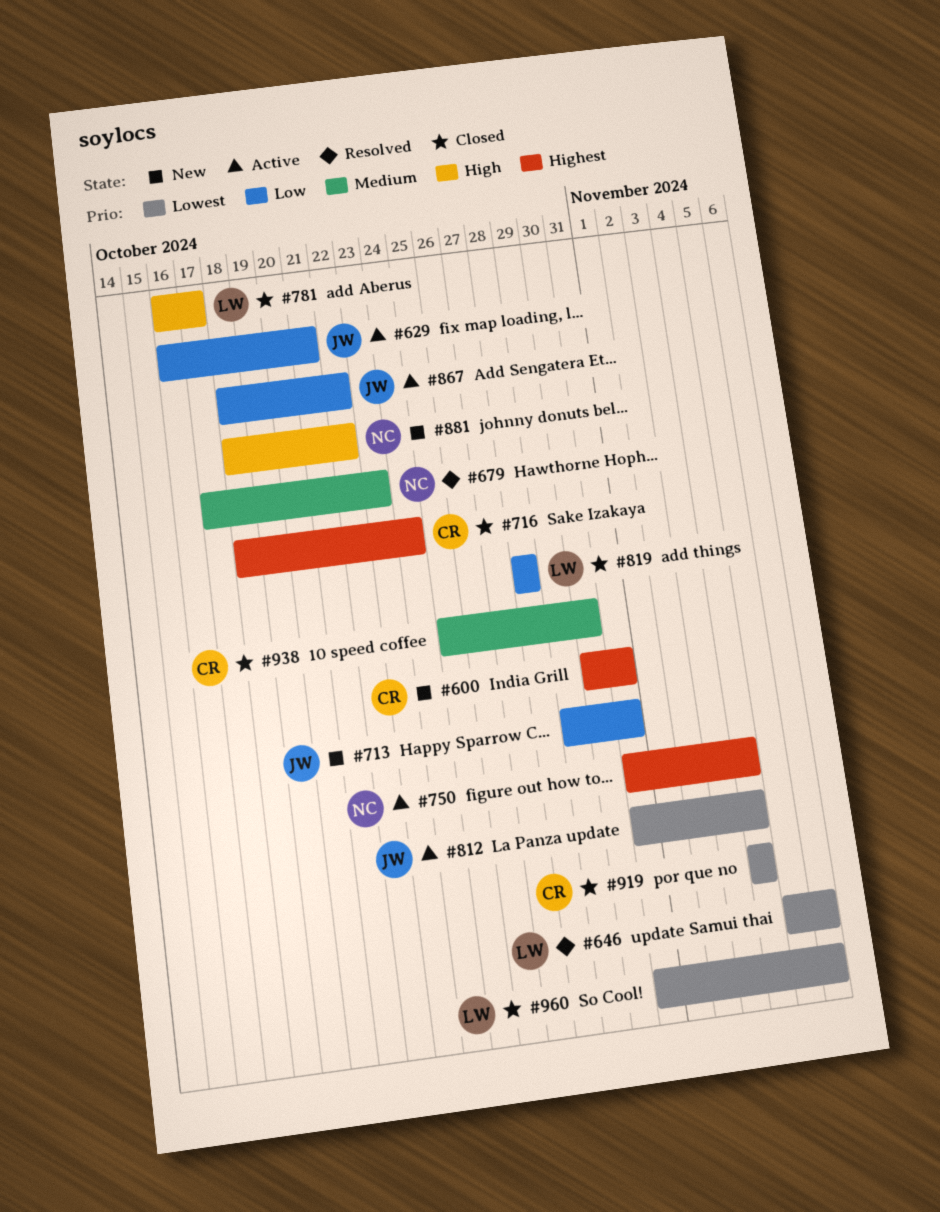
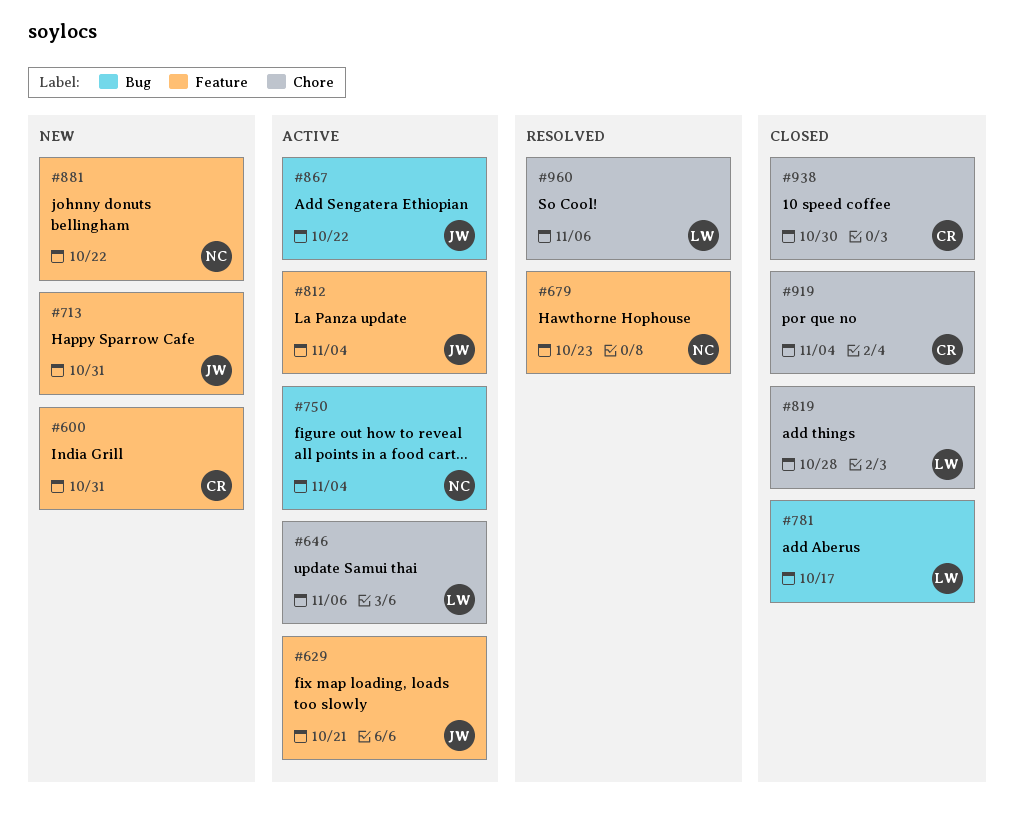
#646, status: Resolved -> Active
#716: present -> none
#960, status: Closed -> Resolved

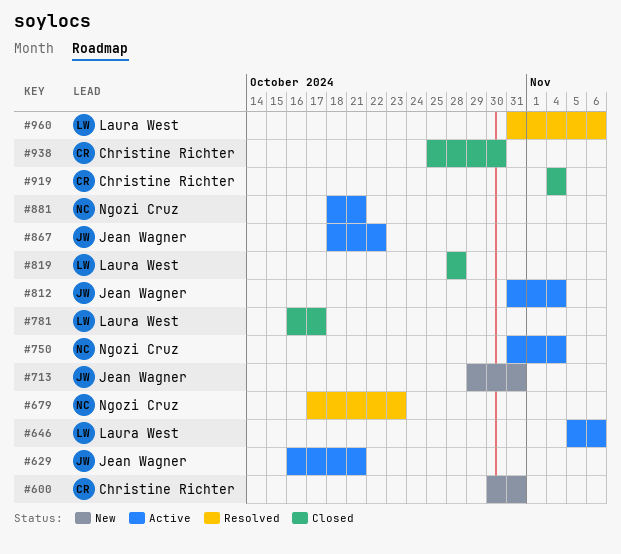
#881, status: New -> Active
#881, due: Oct 22 -> Oct 21

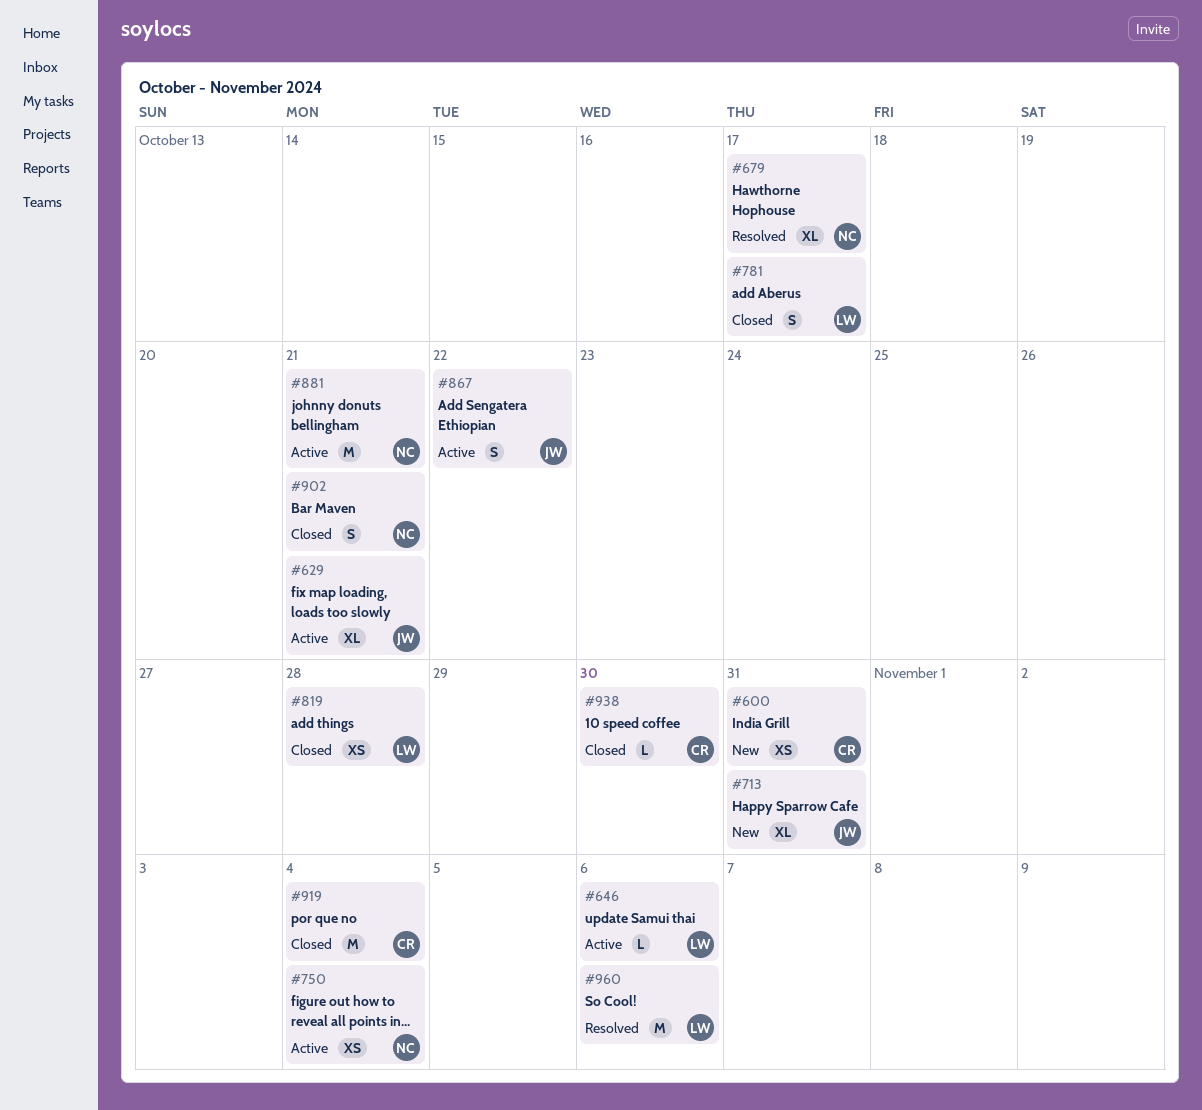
#679, due: Oct 23 -> Oct 17
#812: present -> none
#902: none -> present

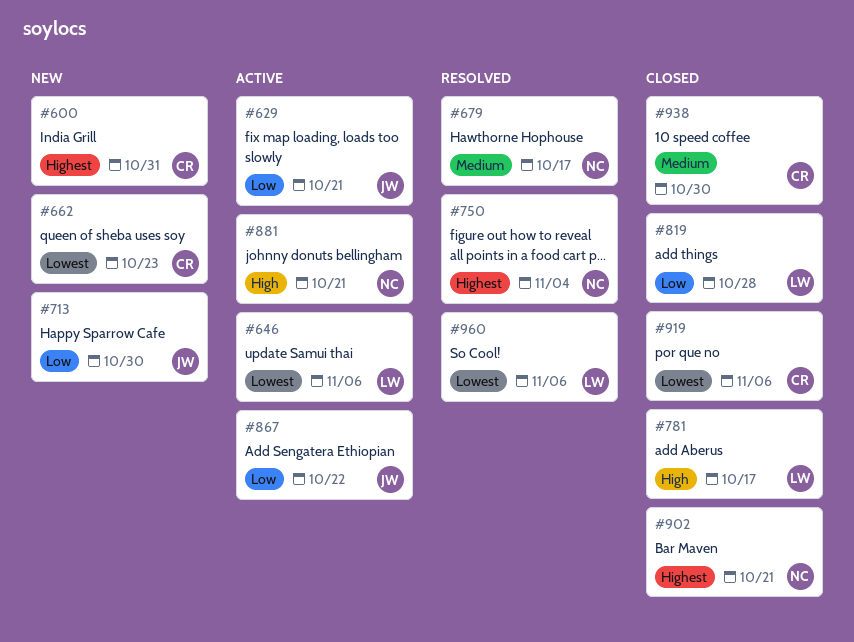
#662: none -> present
#713, due: Oct 31 -> Oct 30
#750, status: Active -> Resolved
#919, due: Nov 4 -> Nov 6

